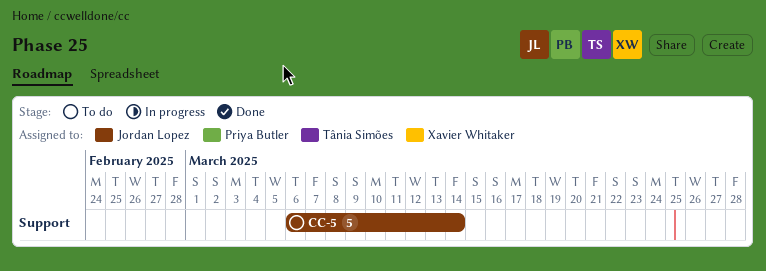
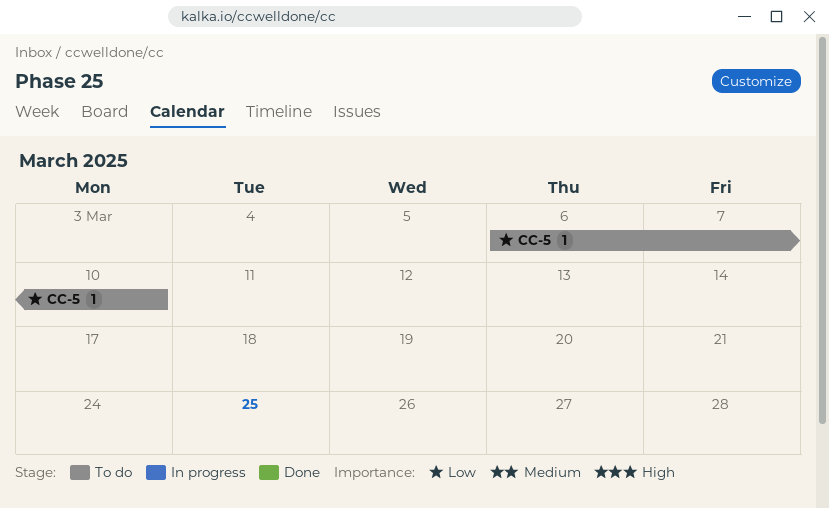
CC-5, estimate: 5 -> 1
CC-5, due: Mar 14 -> Mar 10

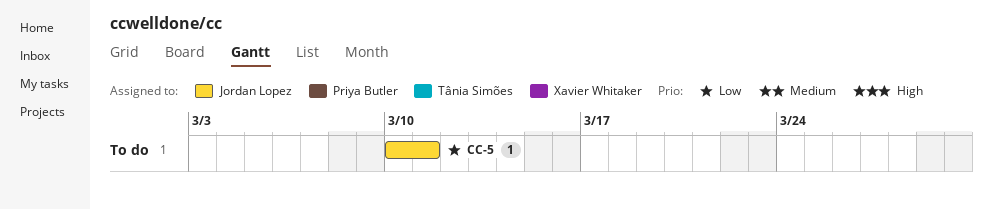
CC-5, start: Mar 6 -> Mar 10
CC-5, due: Mar 10 -> Mar 11

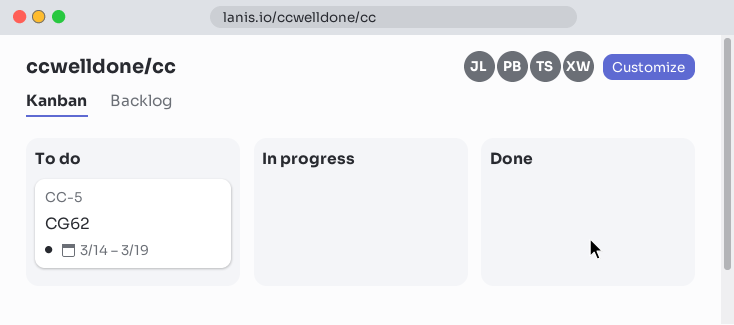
CC-5, start: Mar 10 -> Mar 14
CC-5, due: Mar 11 -> Mar 19

